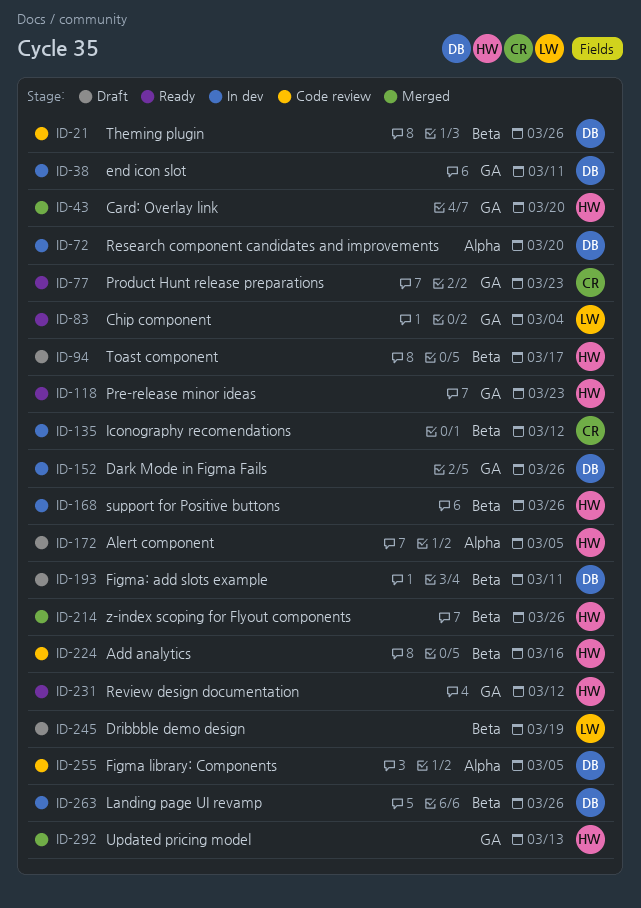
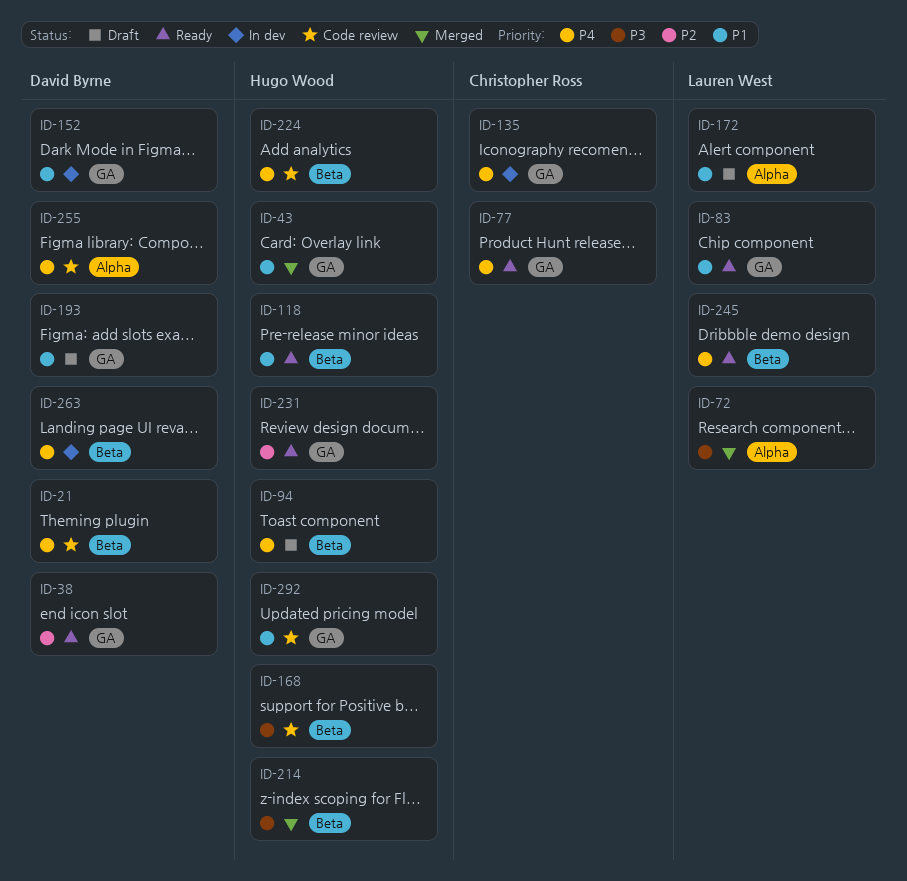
ID-38, status: In dev -> Ready
ID-72, status: In dev -> Merged
ID-72, owner: David Byrne -> Lauren West
ID-118, label: GA -> Beta
ID-135, label: Beta -> GA
ID-168, status: In dev -> Code review
ID-172, owner: Hugo Wood -> Lauren West
ID-193, label: Beta -> GA
ID-245, status: Draft -> Ready
ID-292, status: Merged -> Code review

